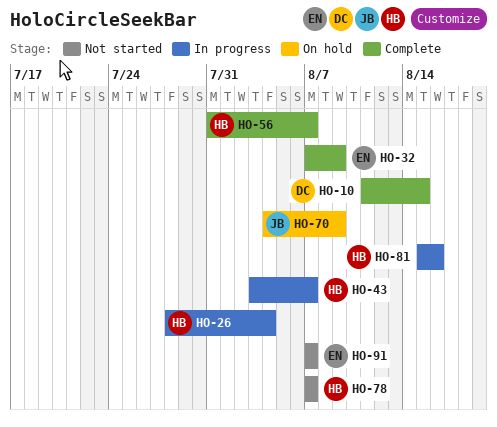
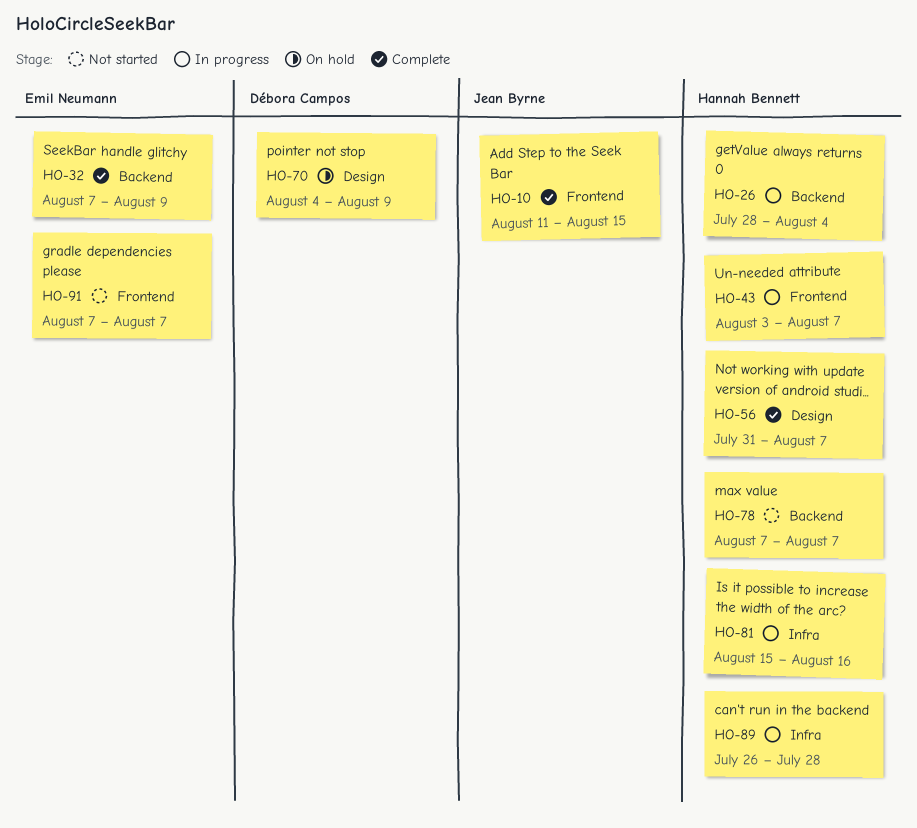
HO-10, owner: Débora Campos -> Jean Byrne
HO-70, owner: Jean Byrne -> Débora Campos
HO-89: none -> present

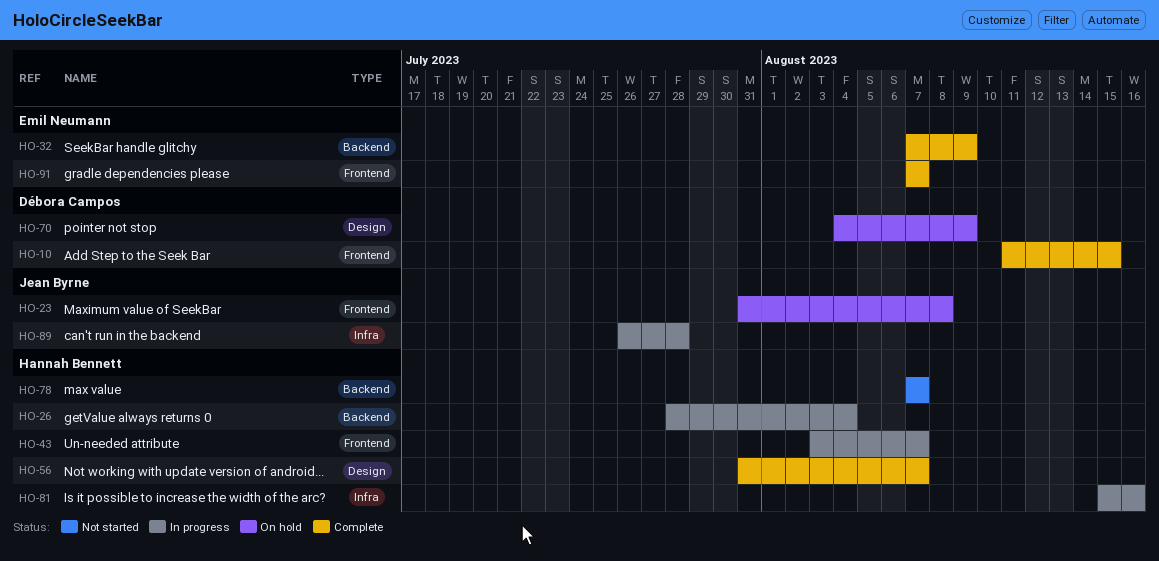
HO-10, owner: Jean Byrne -> Débora Campos
HO-23: none -> present
HO-89, owner: Hannah Bennett -> Jean Byrne
HO-91, status: Not started -> Complete

